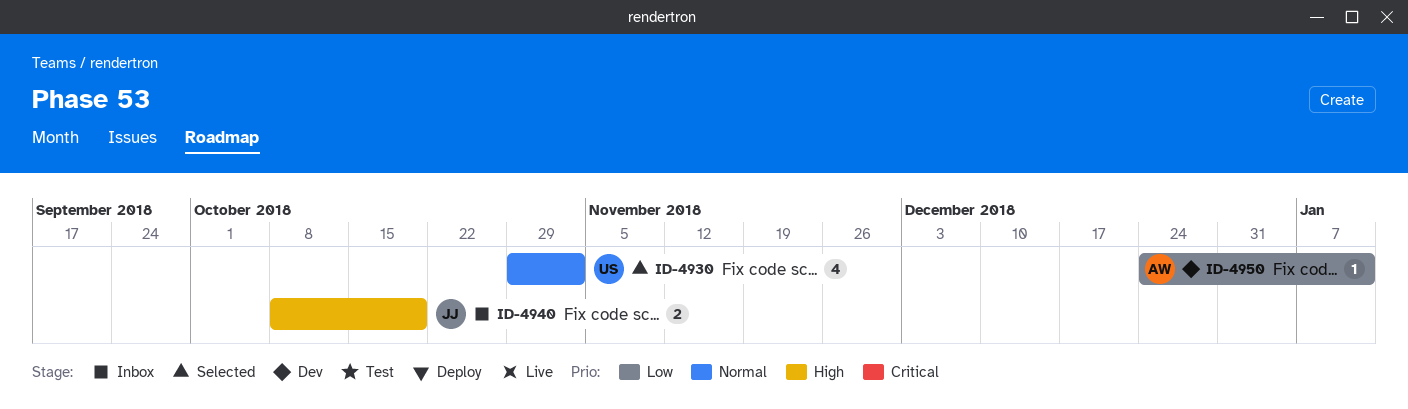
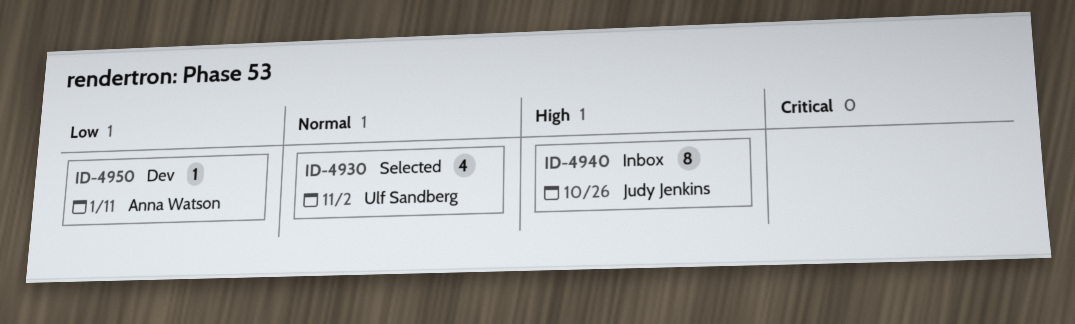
ID-4940, estimate: 2 -> 8
ID-4940, due: Oct 19 -> Oct 26

